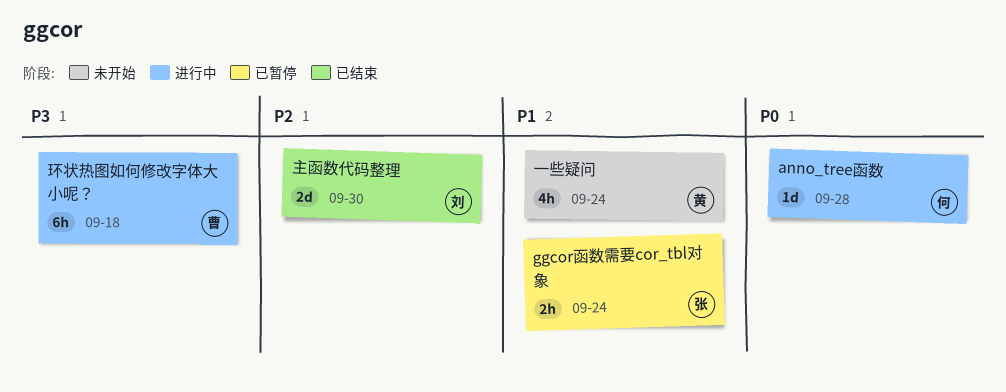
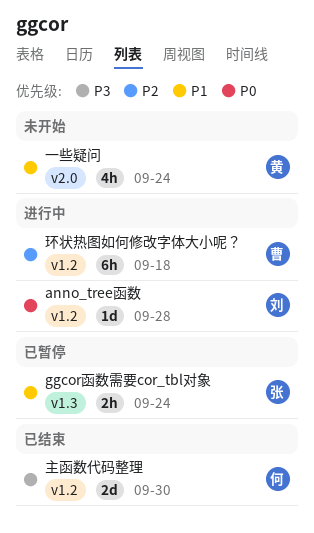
anno_tree函数, owner: 何 -> 刘
主函数代码整理, owner: 刘 -> 何
主函数代码整理, priority: P2 -> P3
环状热图如何修改字体大小呢？, priority: P3 -> P2

